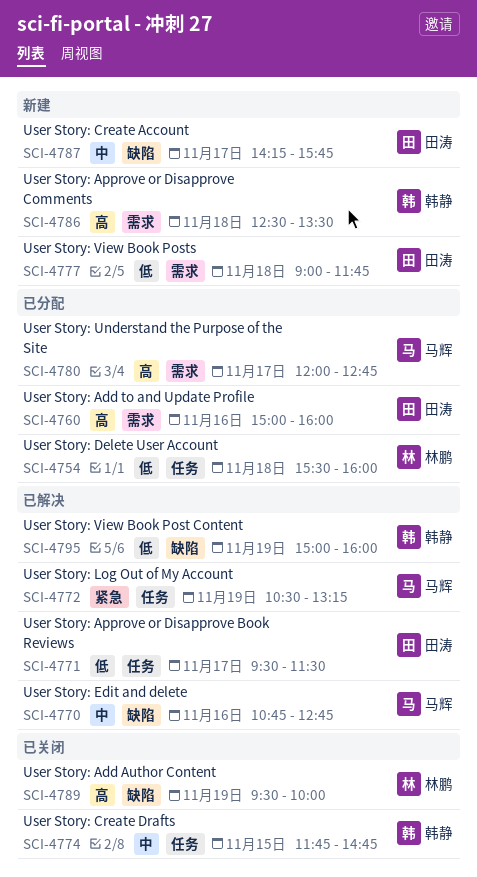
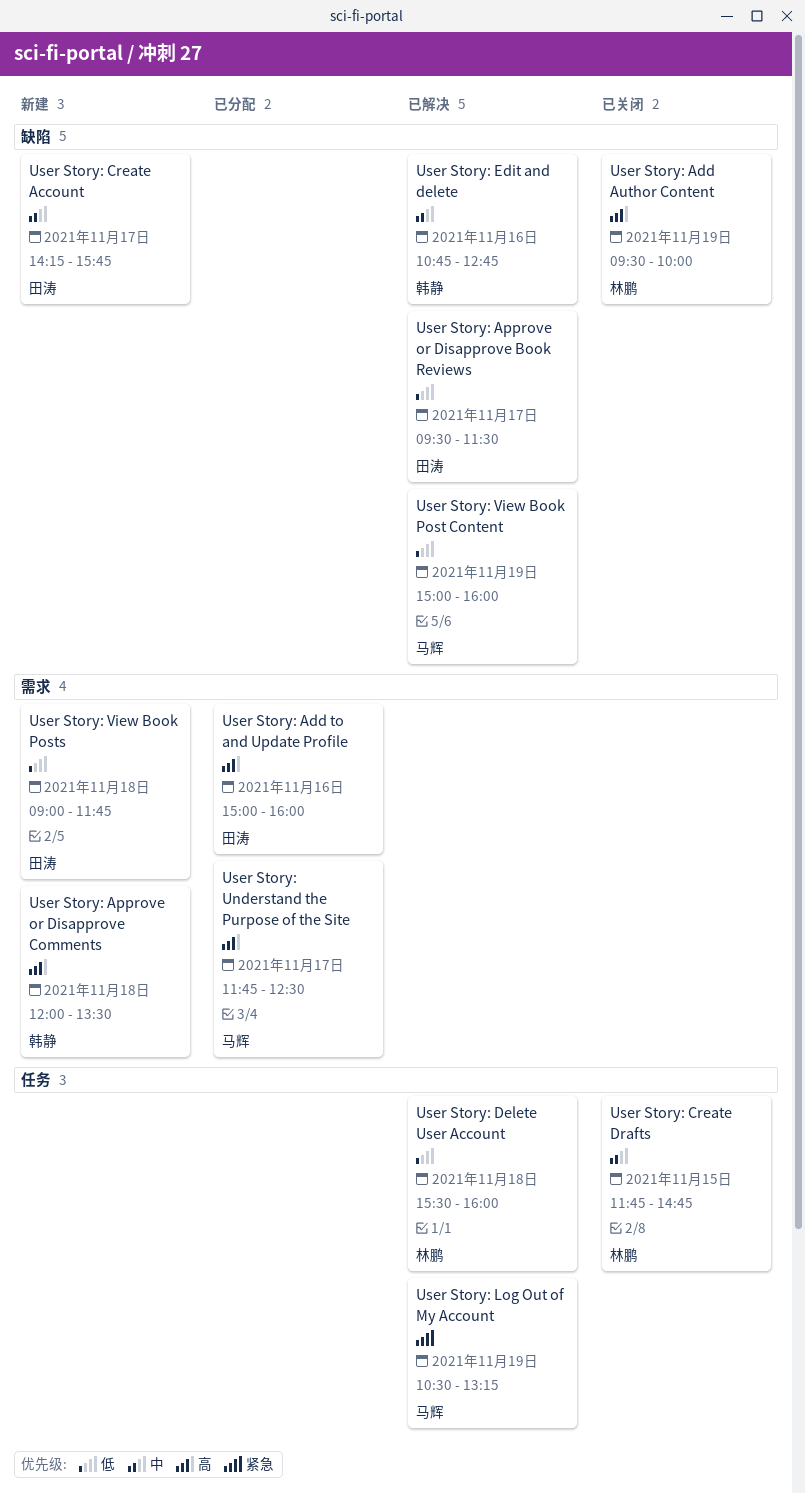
User Story: Approve or Disapprove Book Reviews, label: 任务 -> 缺陷
User Story: Approve or Disapprove Comments, begins: 12:30 -> 12:00
User Story: Create Drafts, owner: 韩静 -> 林鹏
User Story: Delete User Account, status: 已分配 -> 已解决
User Story: Edit and delete, owner: 马辉 -> 韩静
User Story: Understand the Purpose of the Site, begins: 12:00 -> 11:45
User Story: Understand the Purpose of the Site, ends: 12:45 -> 12:30
User Story: View Book Post Content, owner: 韩静 -> 马辉

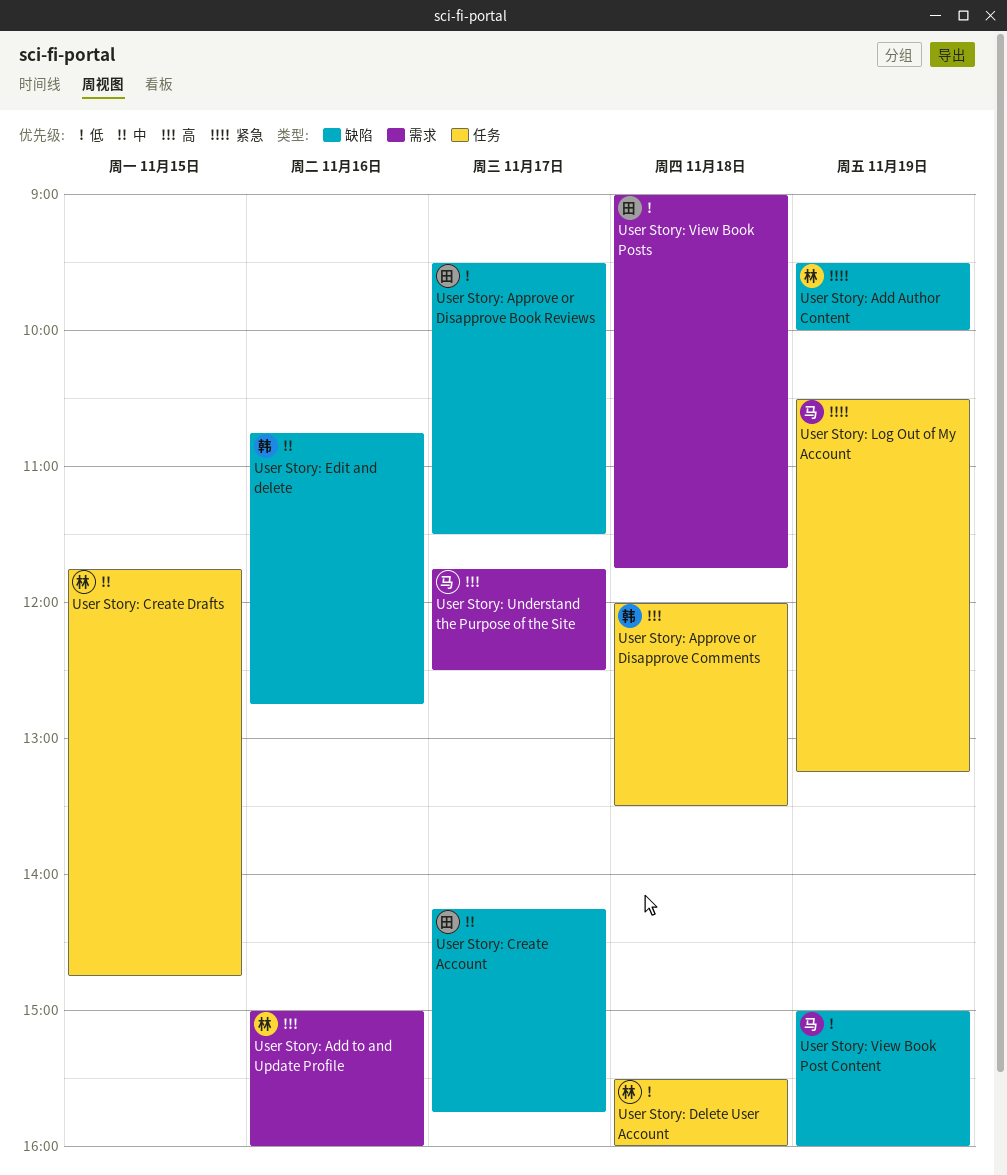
User Story: Add Author Content, priority: 高 -> 紧急
User Story: Add to and Update Profile, owner: 田涛 -> 林鹏
User Story: Approve or Disapprove Comments, label: 需求 -> 任务

